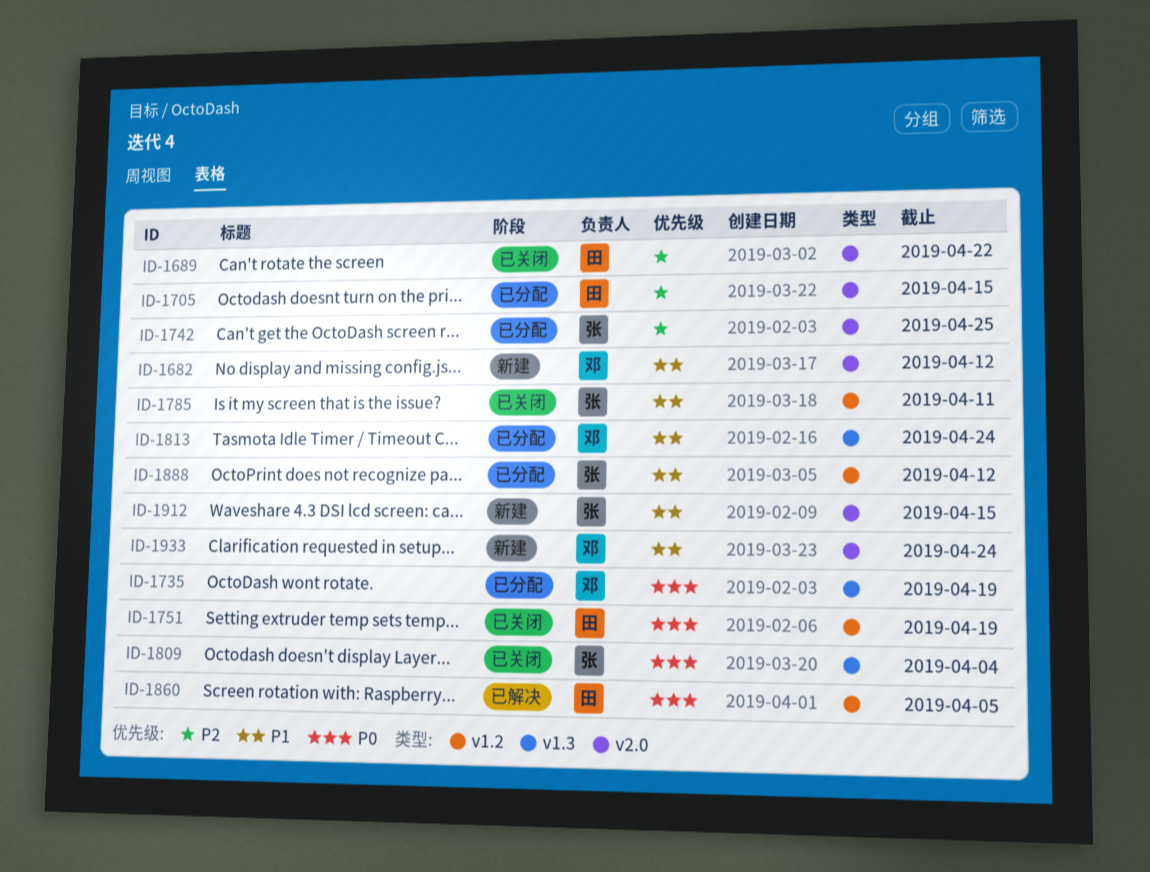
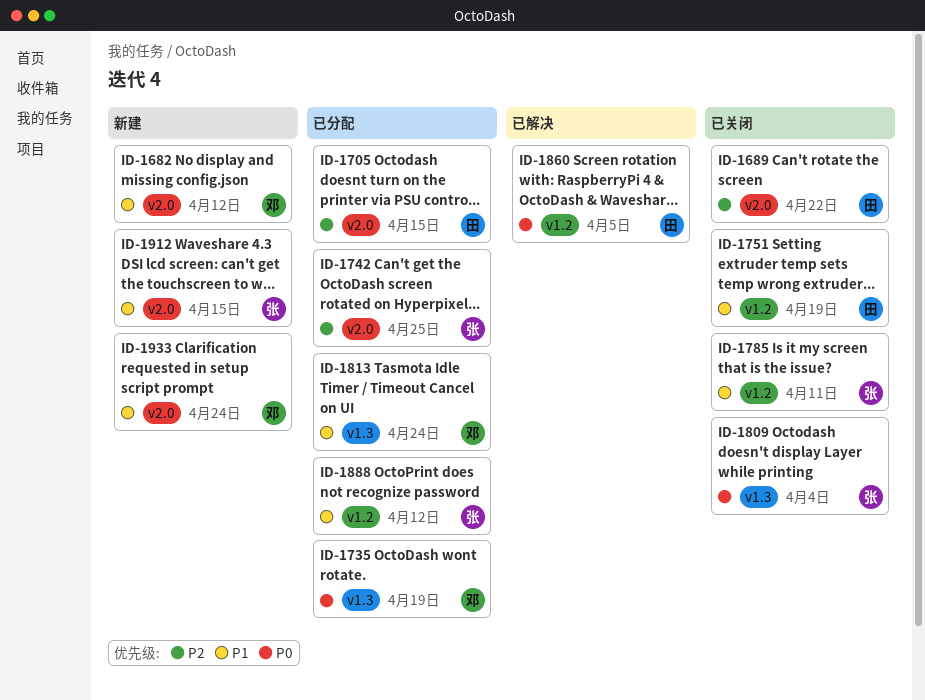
ID-1751, priority: P0 -> P1

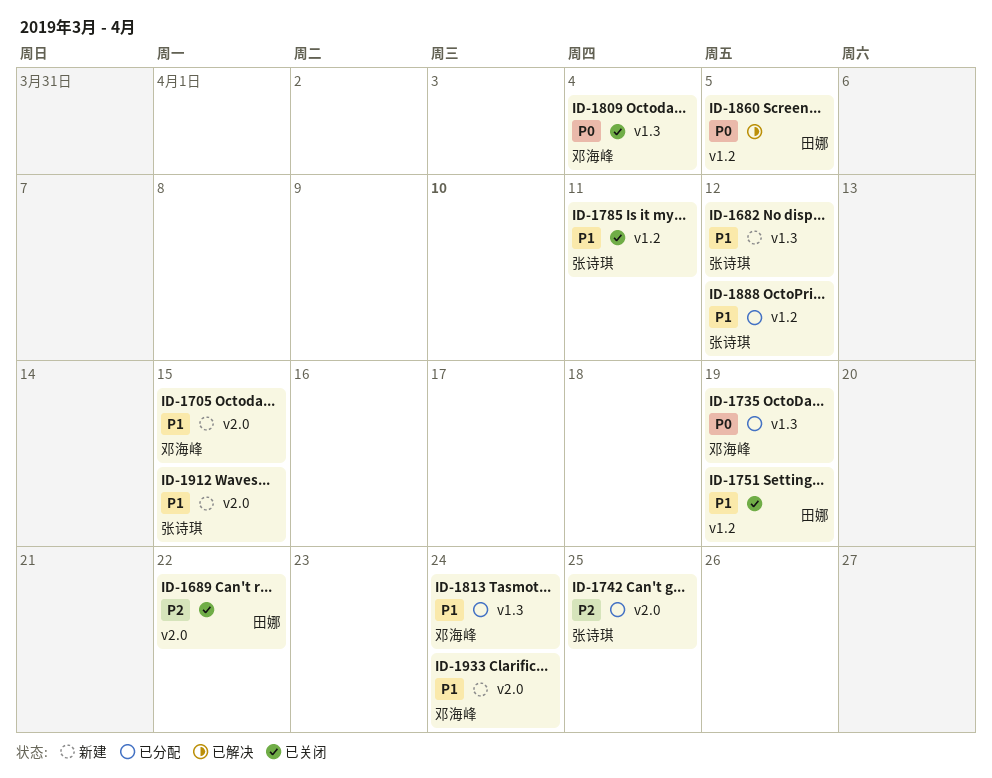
ID-1682, owner: 邓海峰 -> 张诗琪
ID-1682, label: v2.0 -> v1.3
ID-1705, status: 已分配 -> 新建
ID-1705, owner: 田娜 -> 邓海峰
ID-1705, priority: P2 -> P1
ID-1809, owner: 张诗琪 -> 邓海峰

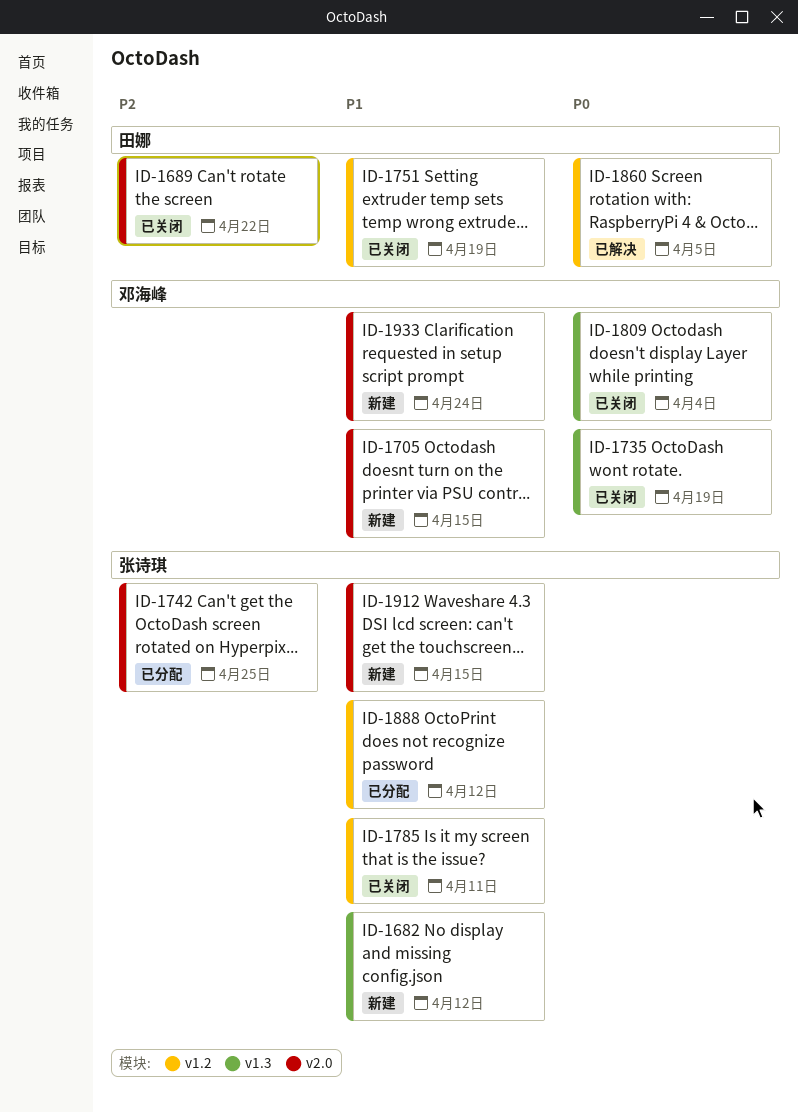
ID-1735, status: 已分配 -> 已关闭
ID-1813: present -> none

